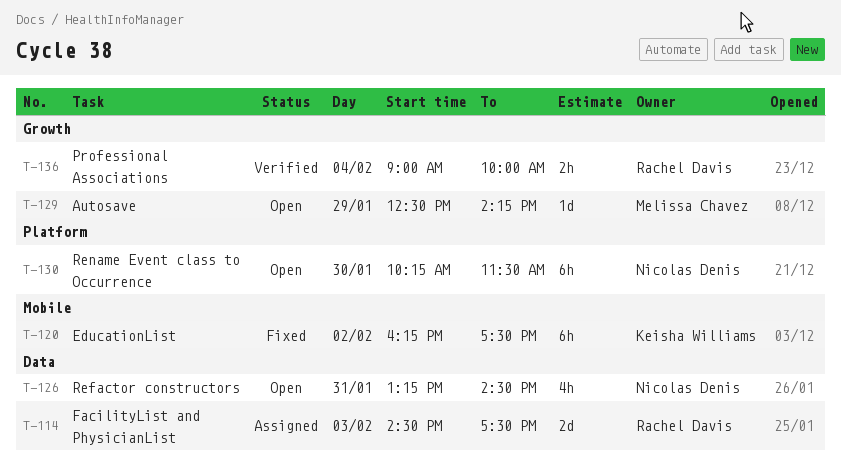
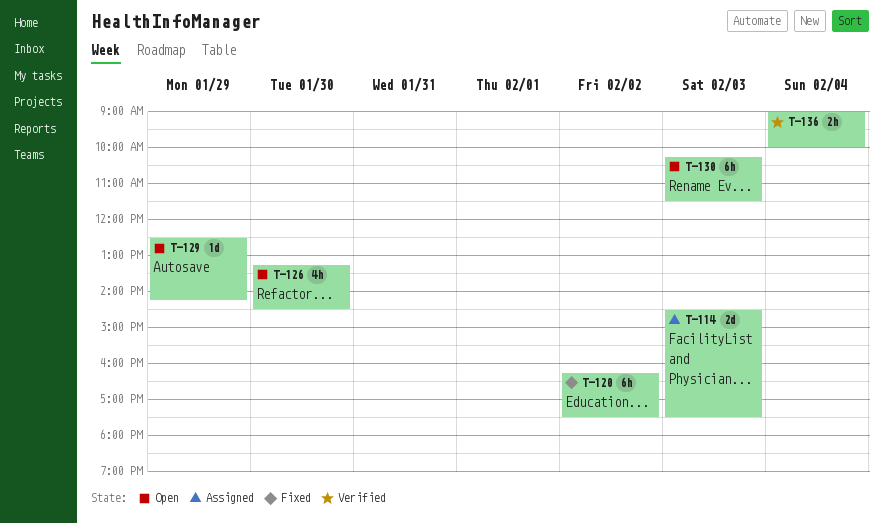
T-126, day: Jan 31 -> Jan 30
T-130, day: Jan 30 -> Feb 3

